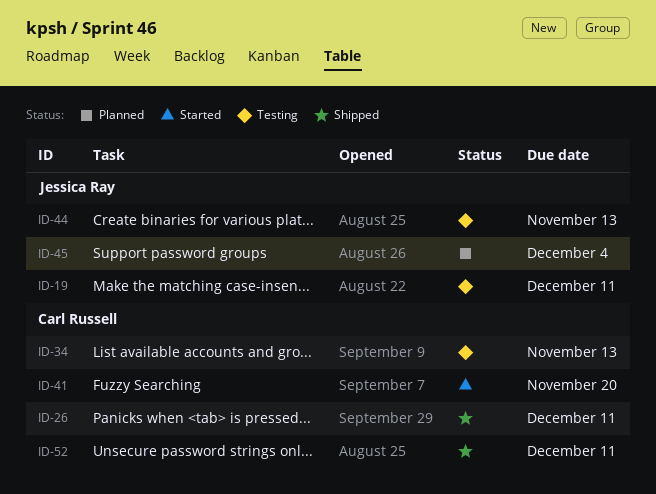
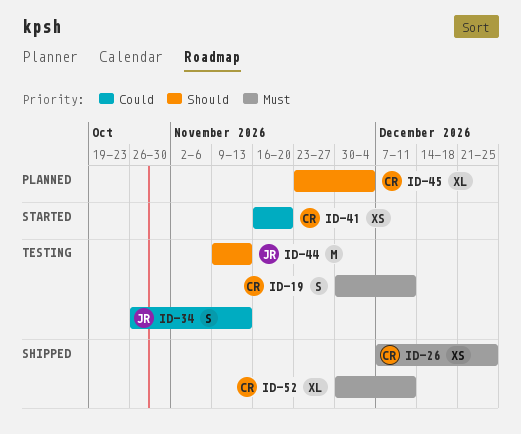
ID-19, owner: Jessica Ray -> Carl Russell
ID-26, due: Dec 11 -> Dec 25
ID-34, owner: Carl Russell -> Jessica Ray
ID-45, owner: Jessica Ray -> Carl Russell

